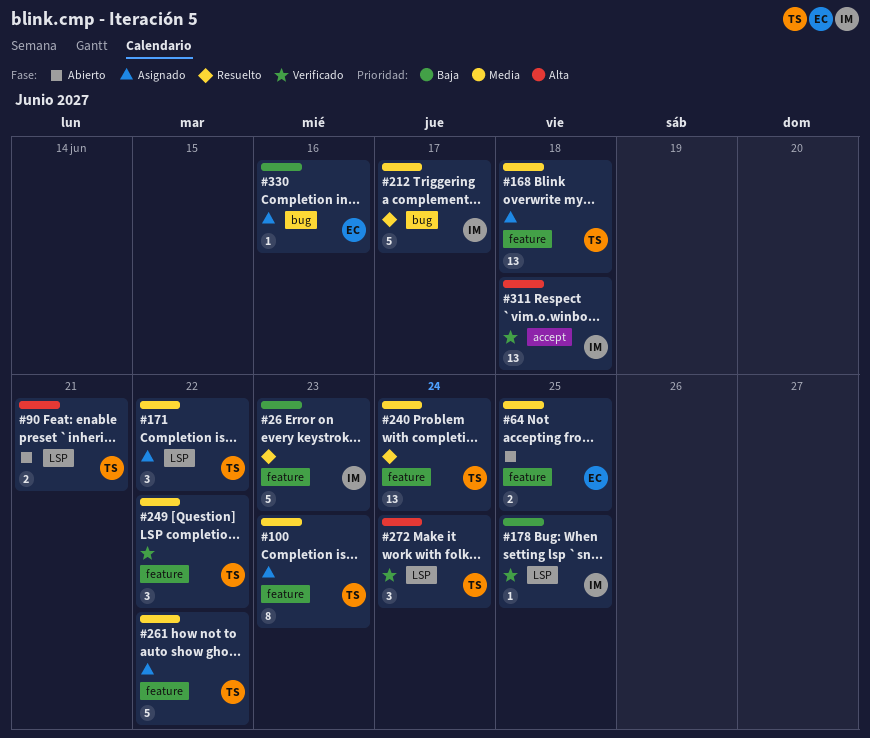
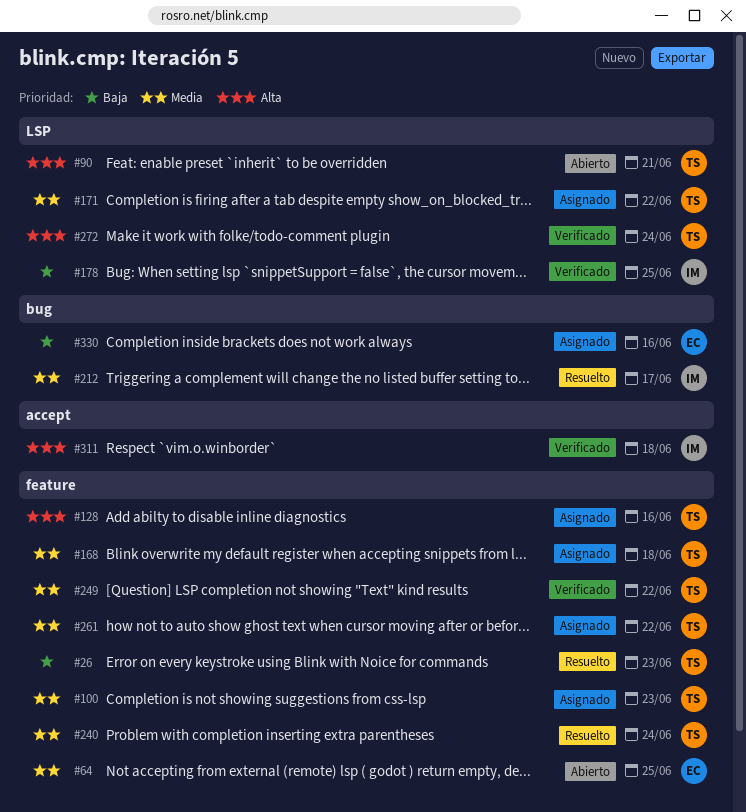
#26, owner: IM -> TS
#128: none -> present

